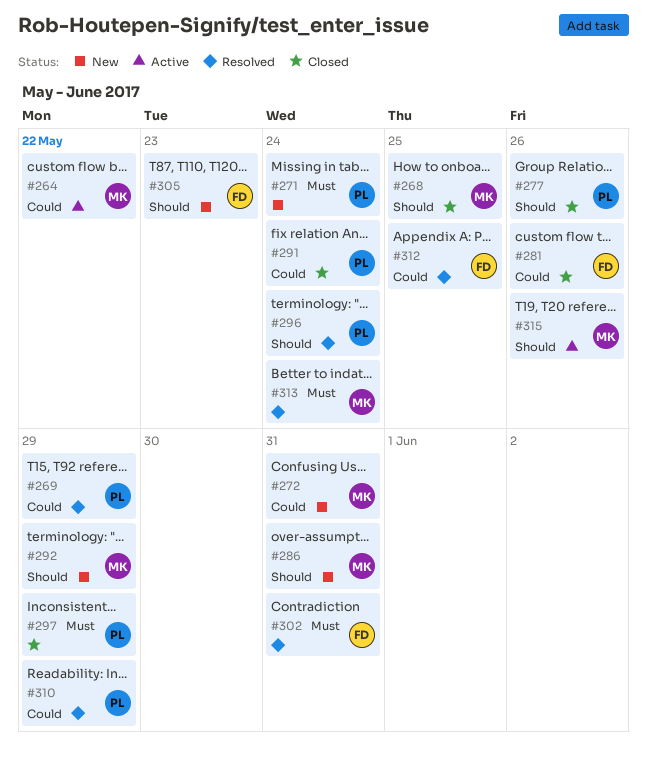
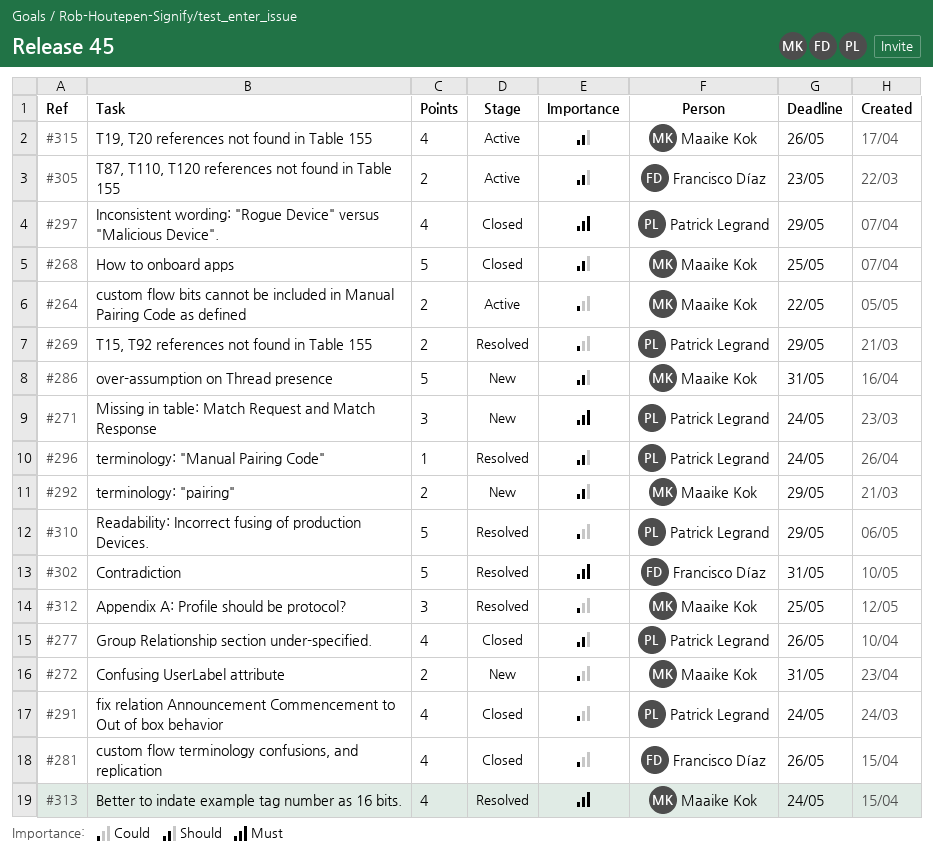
#305, status: New -> Active
#312, owner: Francisco Díaz -> Maaike Kok

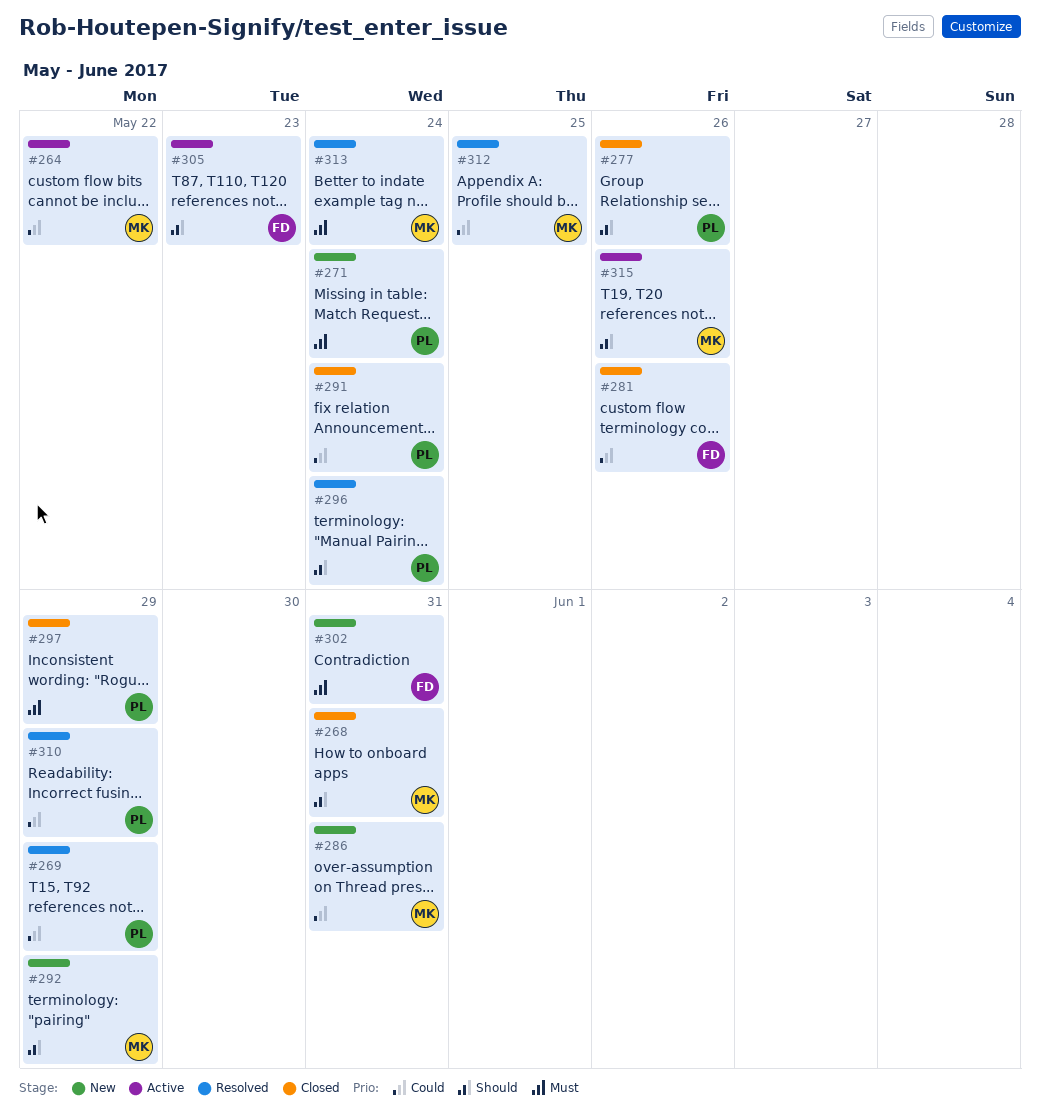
#268, due: May 25 -> May 31
#272: present -> none
#286, priority: Should -> Could
#302, status: Resolved -> New

